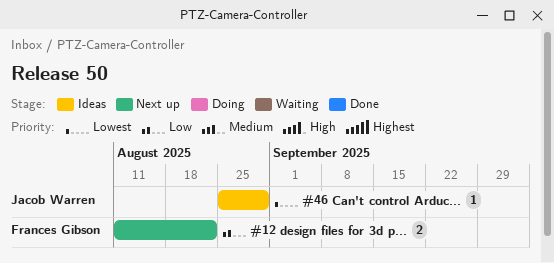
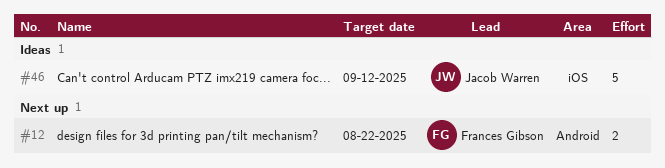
#46, estimate: 1 -> 5
#46, due: Aug 29 -> Sep 12

